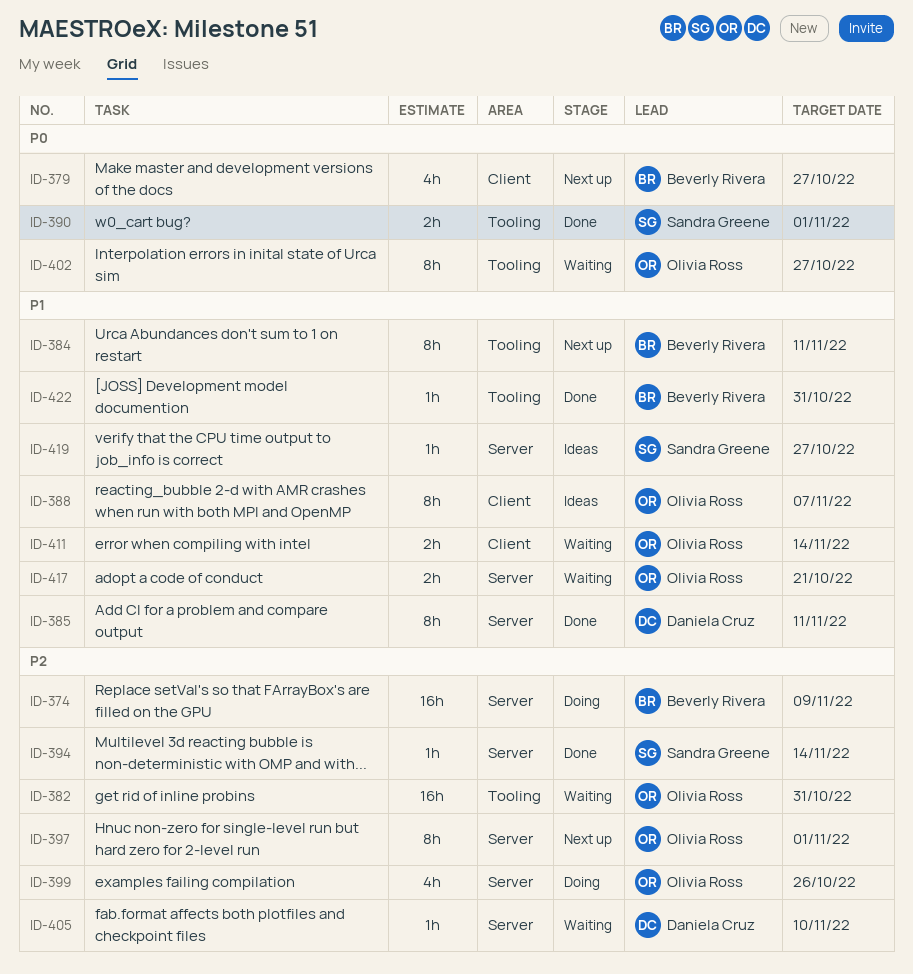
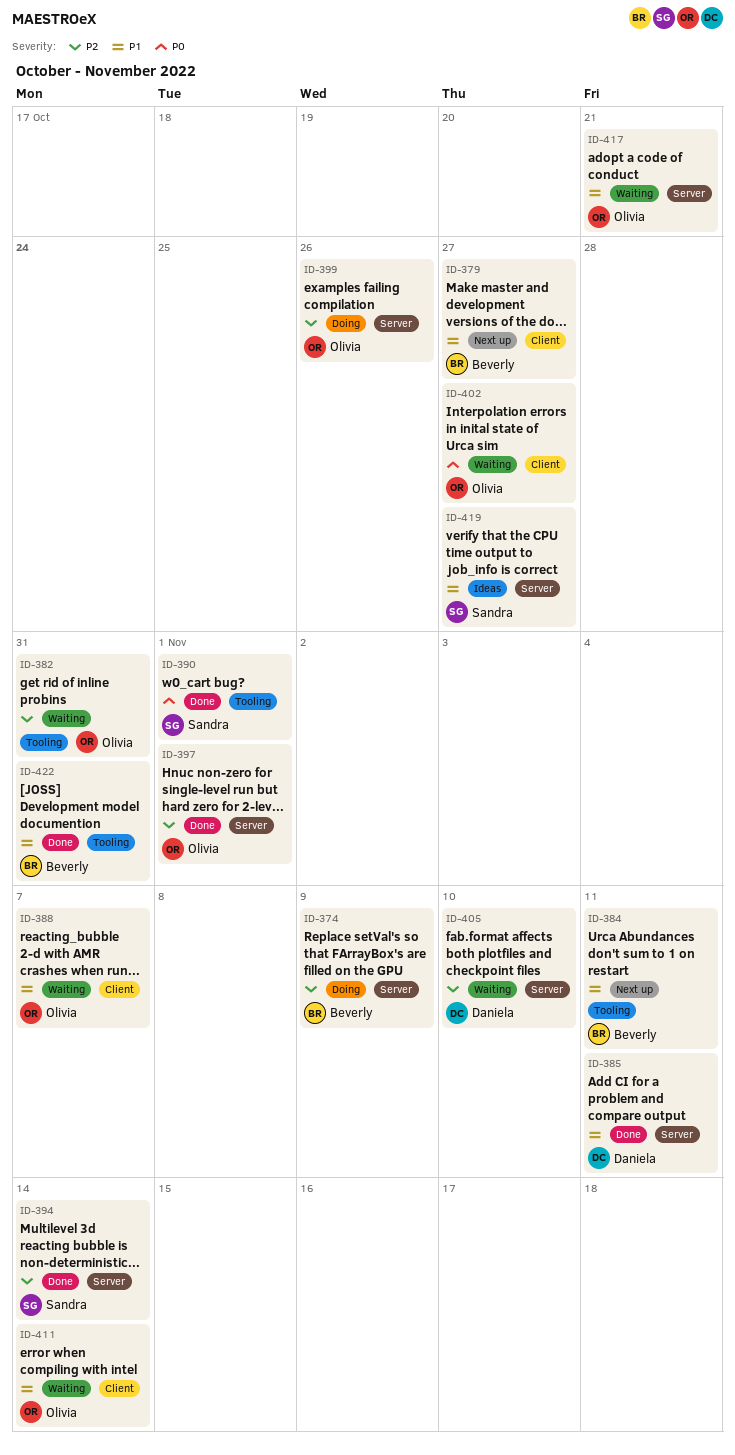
ID-379, priority: P0 -> P1
ID-388, status: Ideas -> Waiting
ID-397, status: Next up -> Done
ID-402, label: Tooling -> Client

